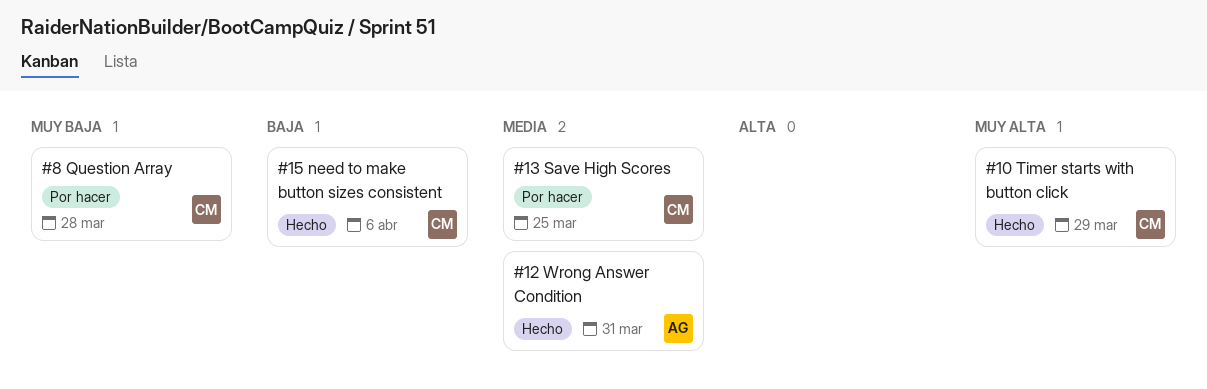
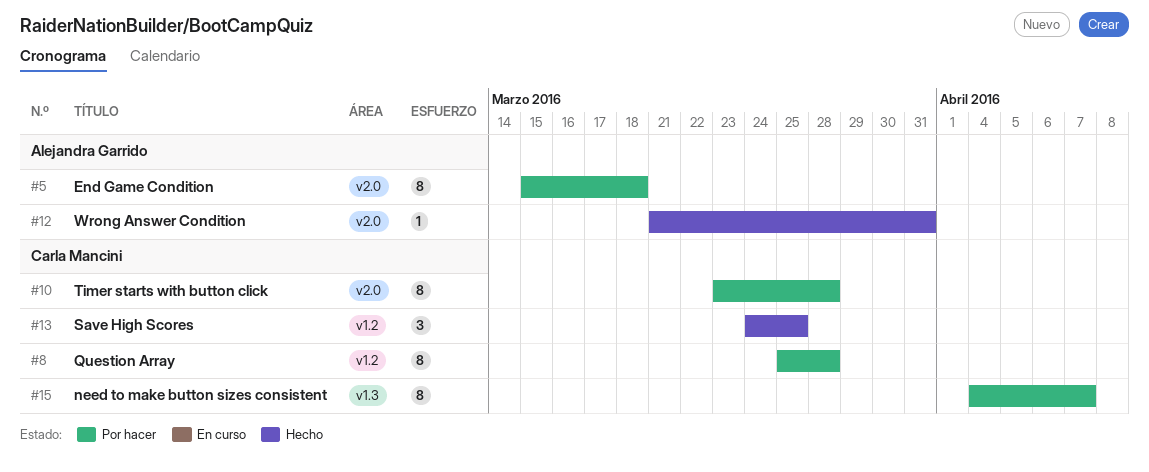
#5: none -> present
#10, status: Hecho -> Por hacer
#10, due: Mar 29 -> Mar 28
#13, status: Por hacer -> Hecho
#15, status: Hecho -> Por hacer
#15, due: Apr 6 -> Apr 7

